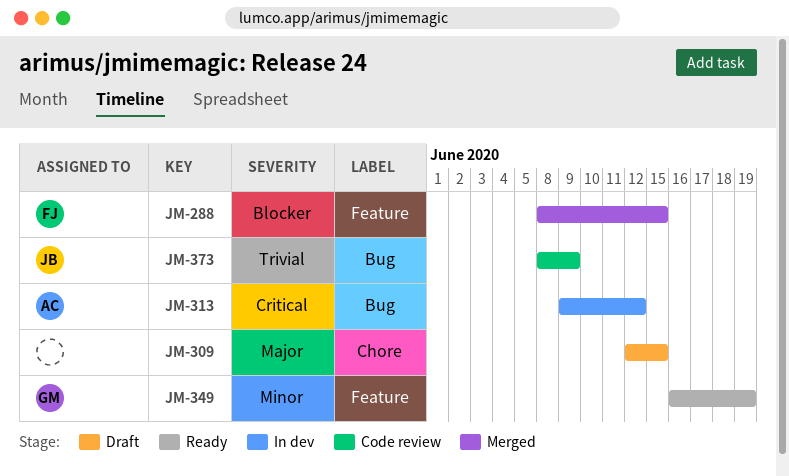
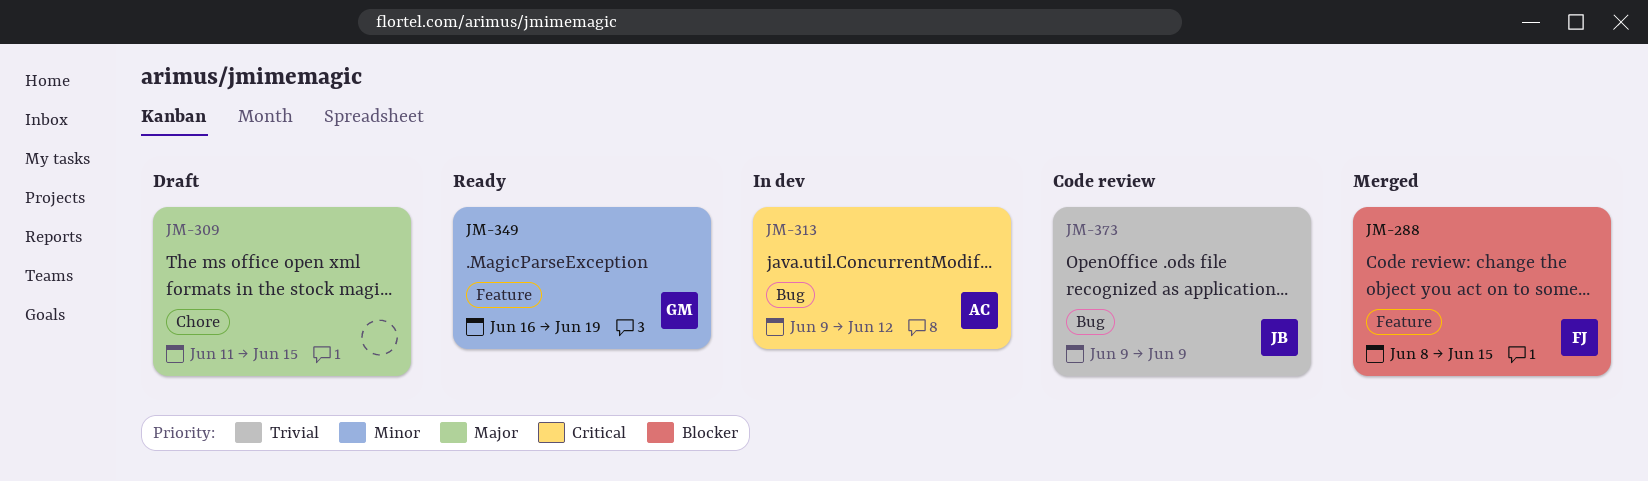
JM-309, start: Jun 12 -> Jun 11
JM-373, start: Jun 8 -> Jun 9

